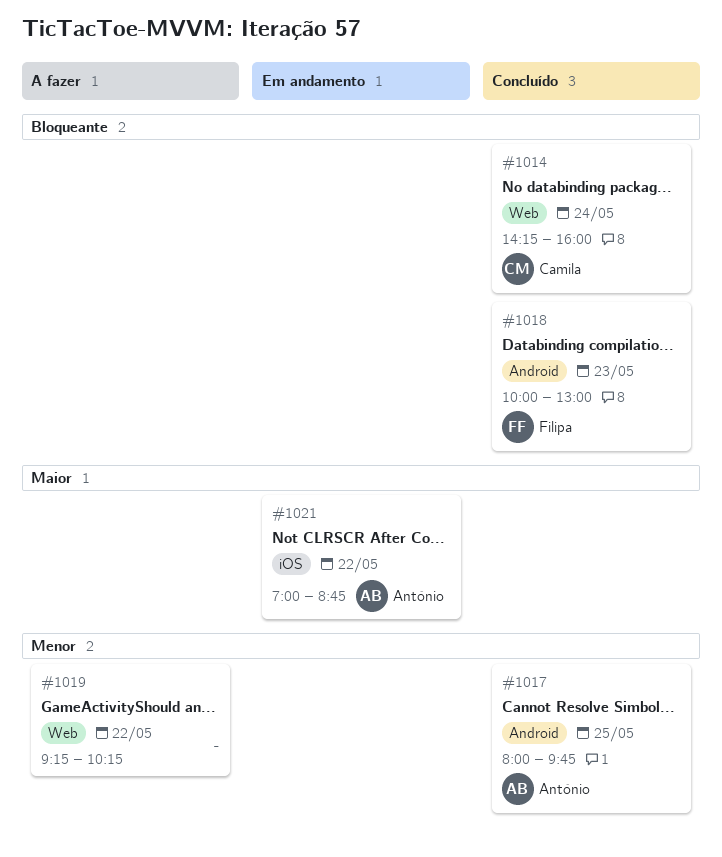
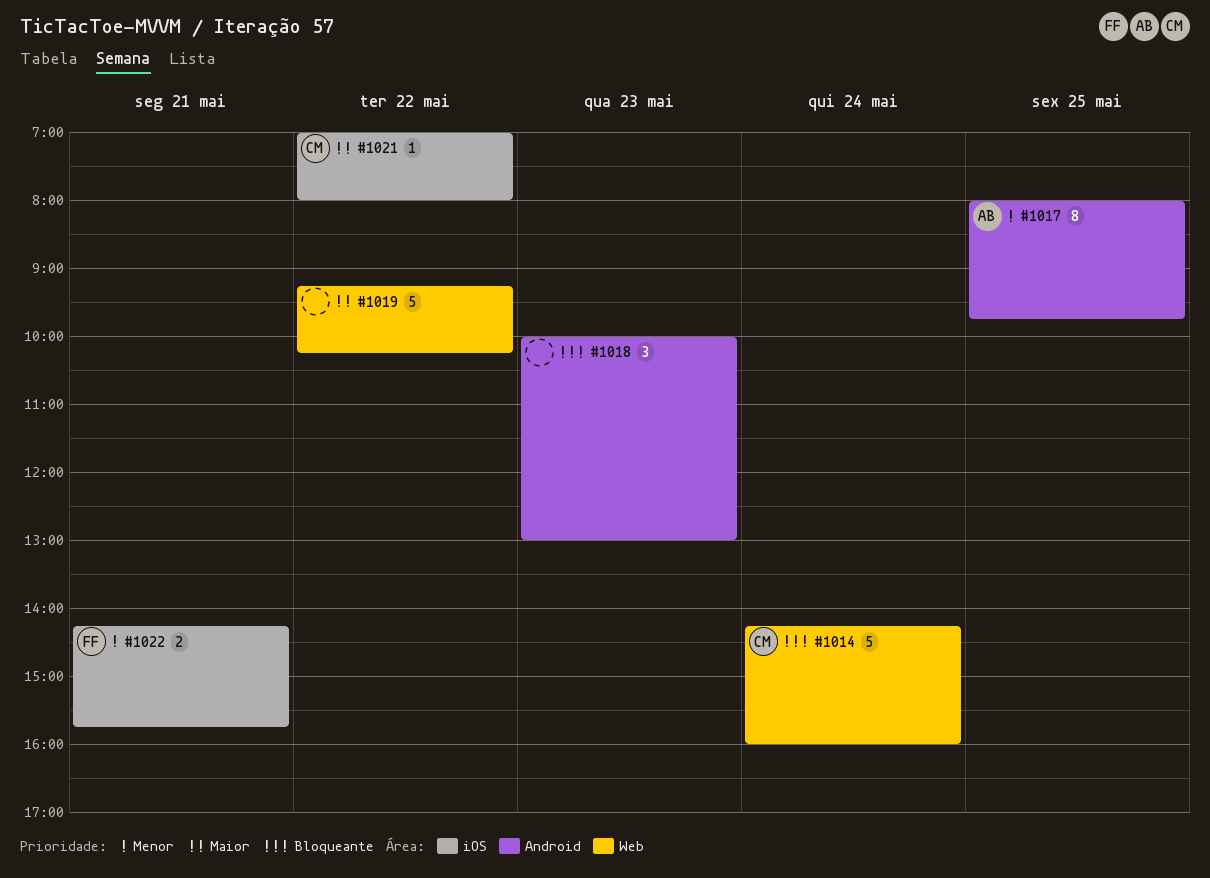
#1018, owner: Filipa -> none
#1019, priority: Menor -> Maior
#1021, owner: António -> Camila
#1021, ends: 08:45 -> 08:00
#1022: none -> present

